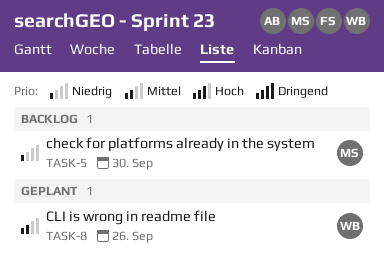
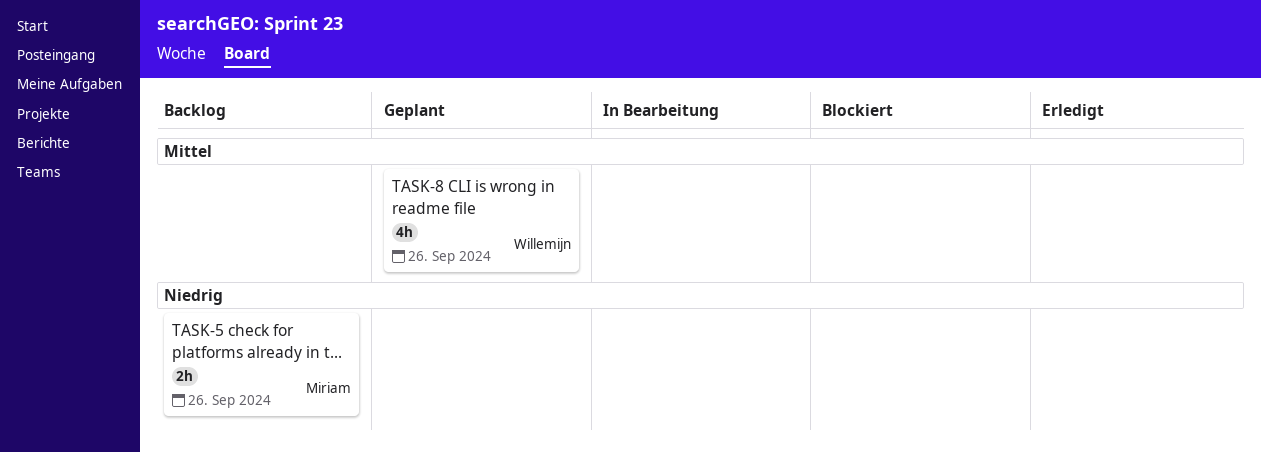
TASK-5, due: Sep 30 -> Sep 26

